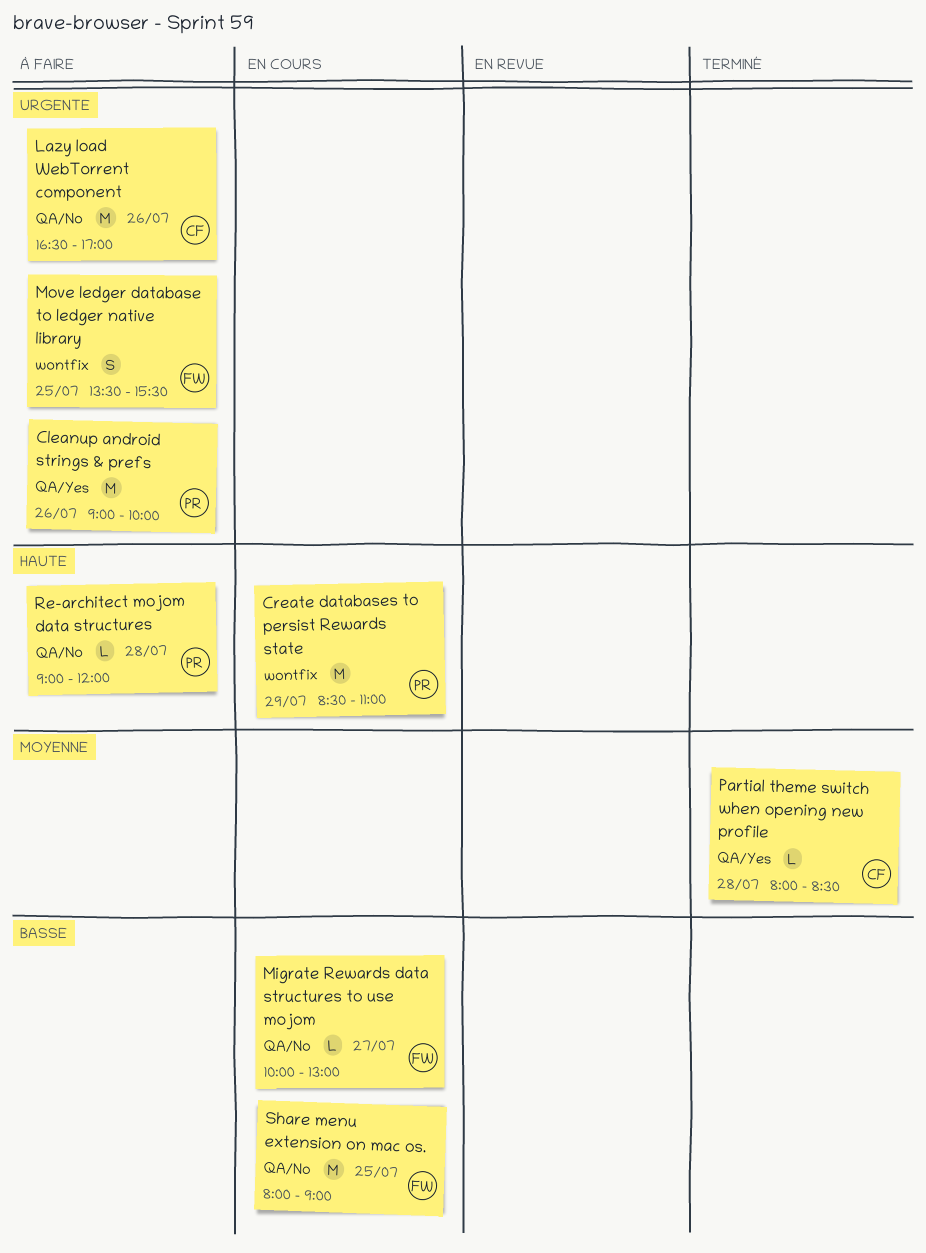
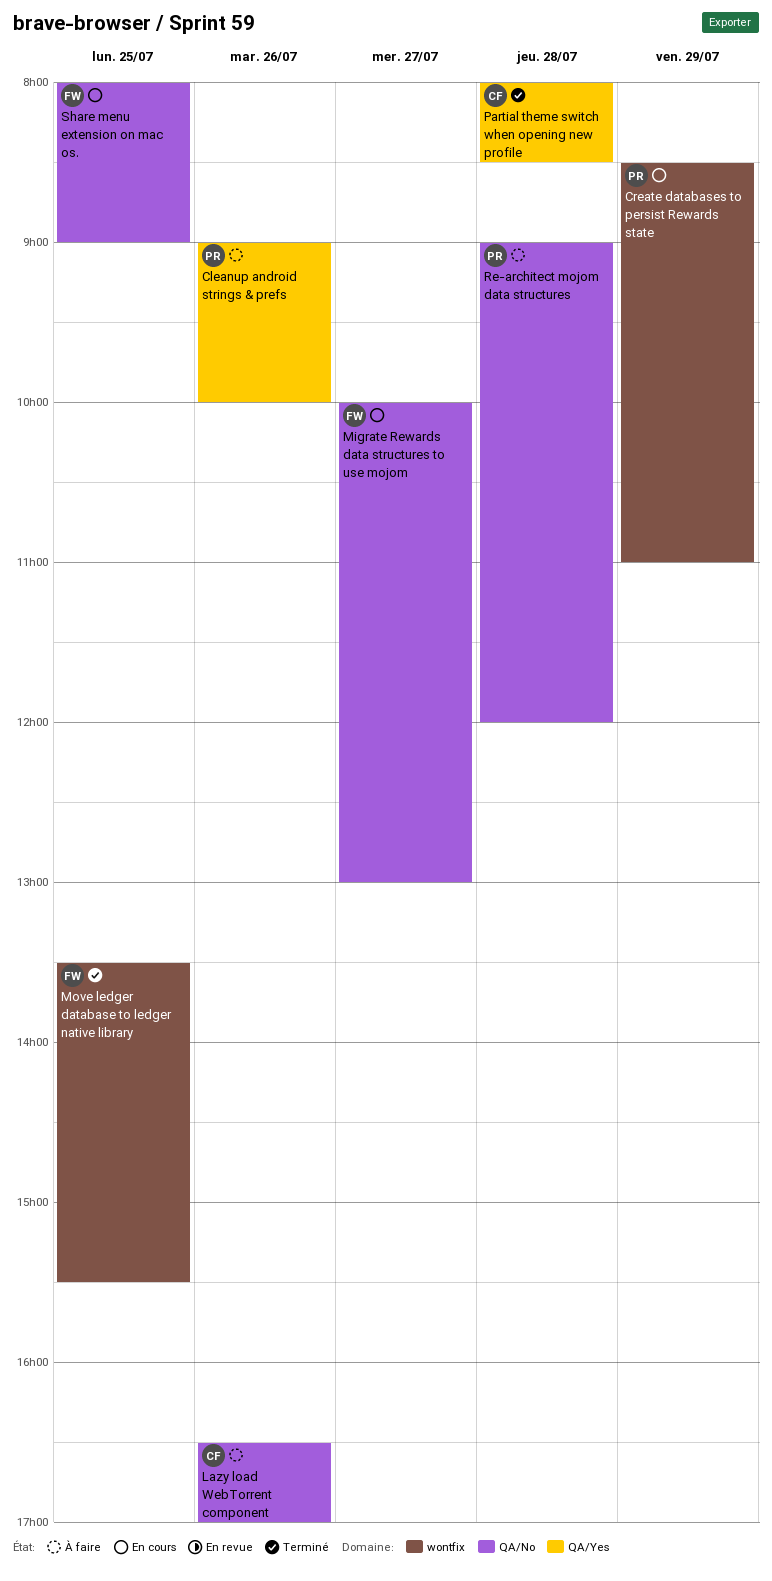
Move ledger database to ledger native library, status: À faire -> Terminé

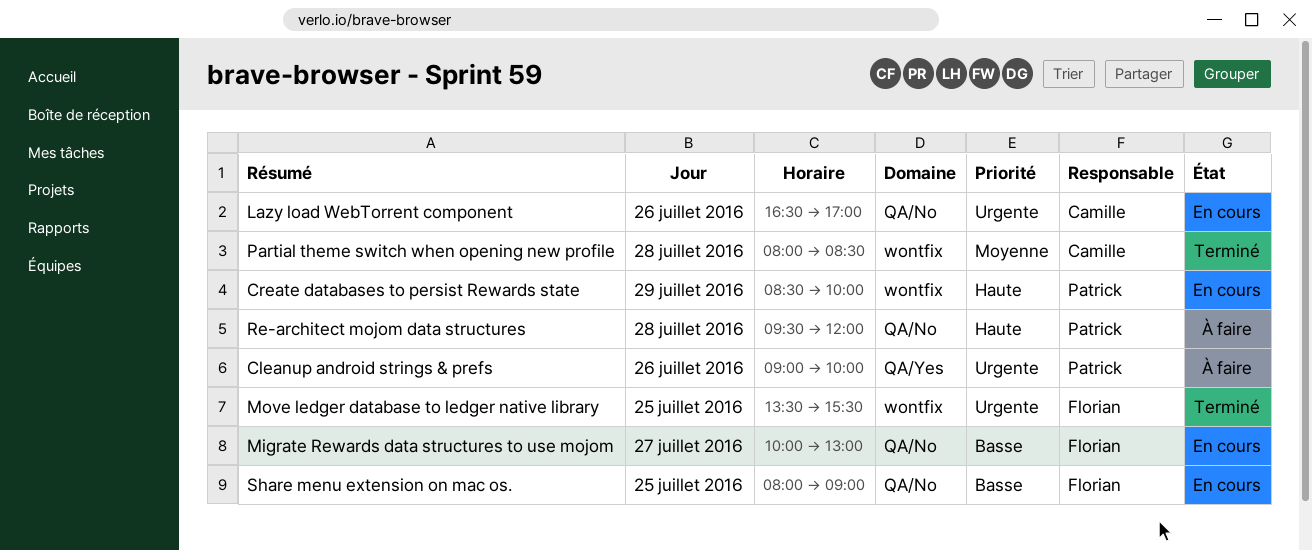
Create databases to persist Rewards state, ends: 11:00 -> 10:00
Lazy load WebTorrent component, status: À faire -> En cours
Partial theme switch when opening new profile, label: QA/Yes -> wontfix
Re-architect mojom data structures, begins: 09:00 -> 09:30

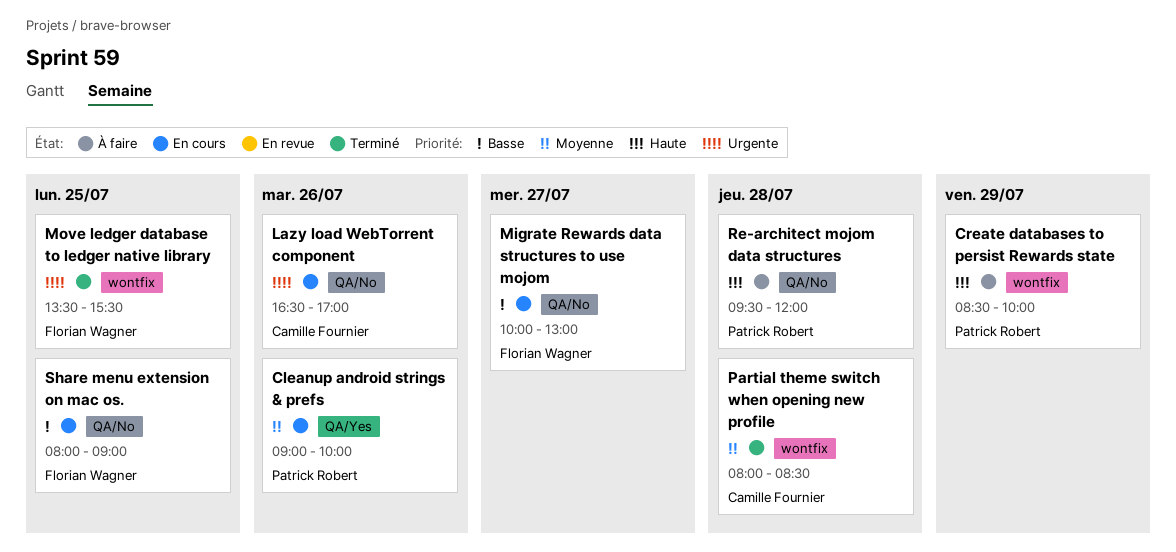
Cleanup android strings & prefs, status: À faire -> En cours
Cleanup android strings & prefs, priority: Urgente -> Moyenne
Create databases to persist Rewards state, status: En cours -> À faire

